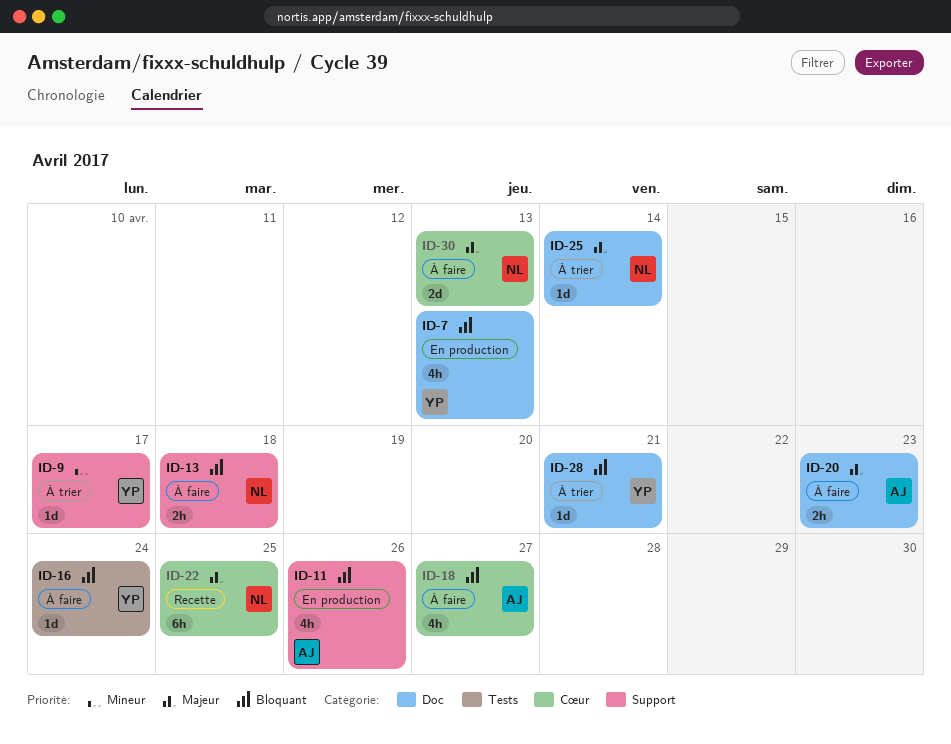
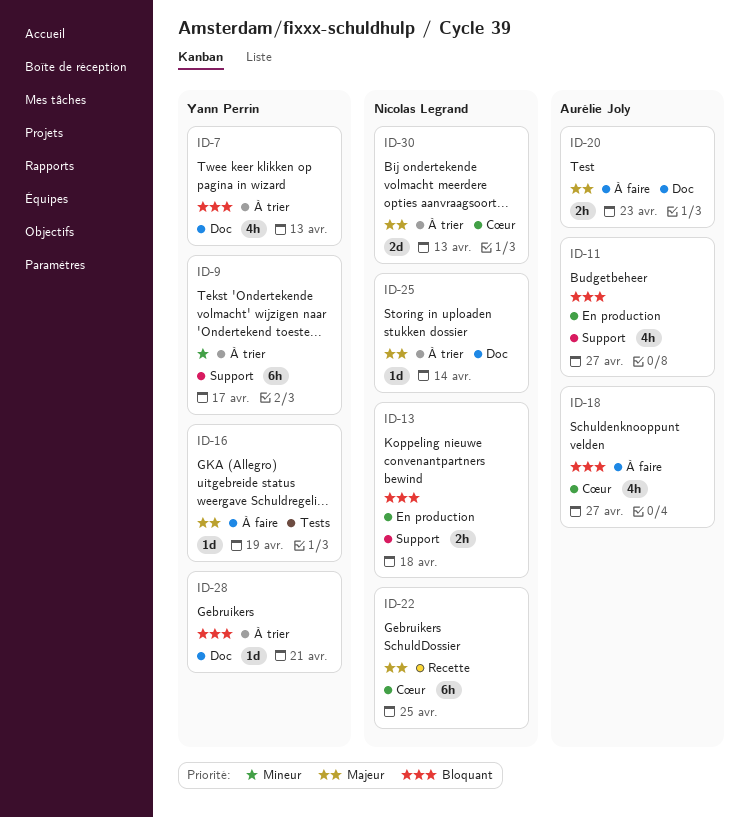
ID-7, status: En production -> À trier
ID-9, estimate: 1d -> 6h
ID-11, due: Apr 26 -> Apr 27
ID-13, status: À faire -> En production
ID-16, priority: Bloquant -> Majeur
ID-16, due: Apr 24 -> Apr 19
ID-30, status: À faire -> À trier

